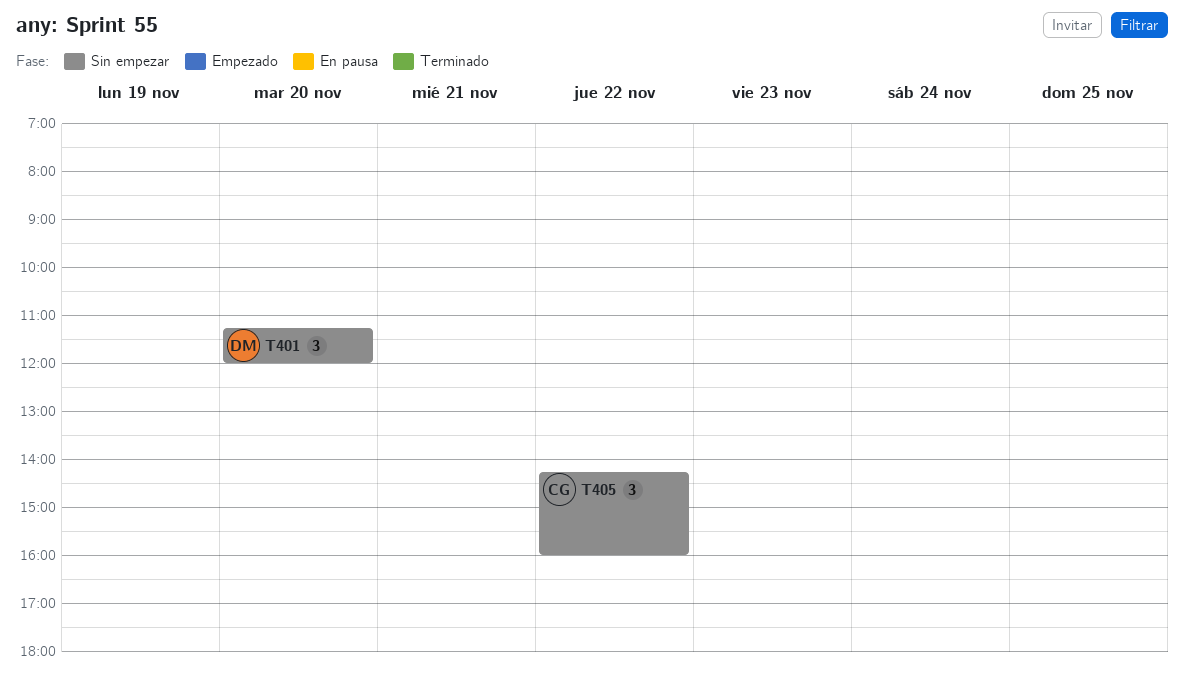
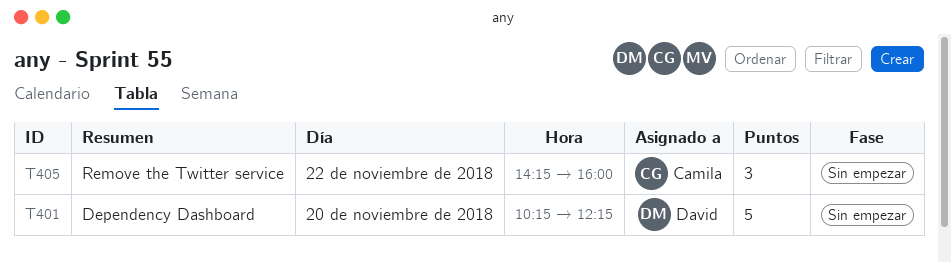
T401, estimate: 3 -> 5
T401, begins: 11:15 -> 10:15
T401, ends: 12:00 -> 12:15

